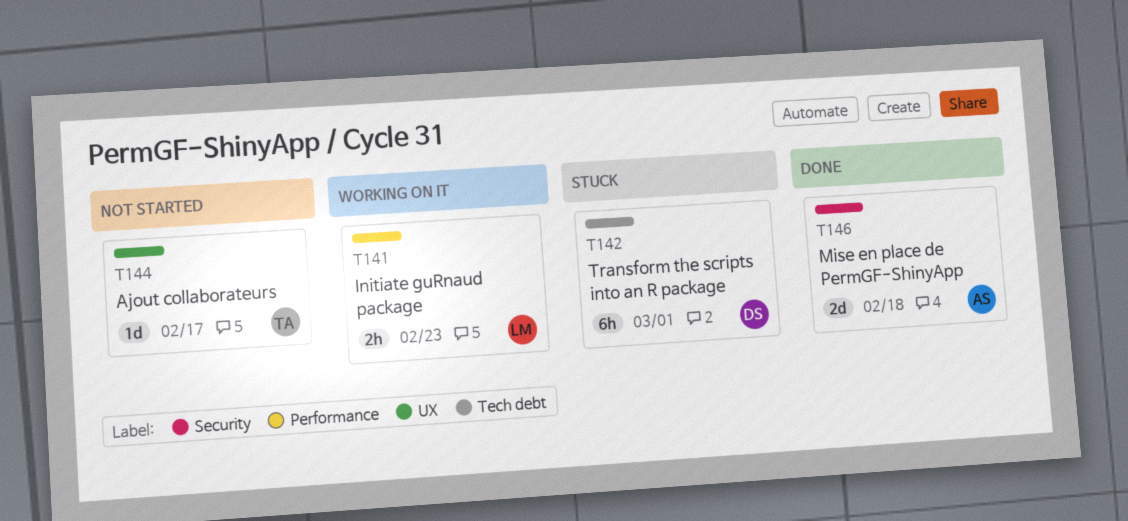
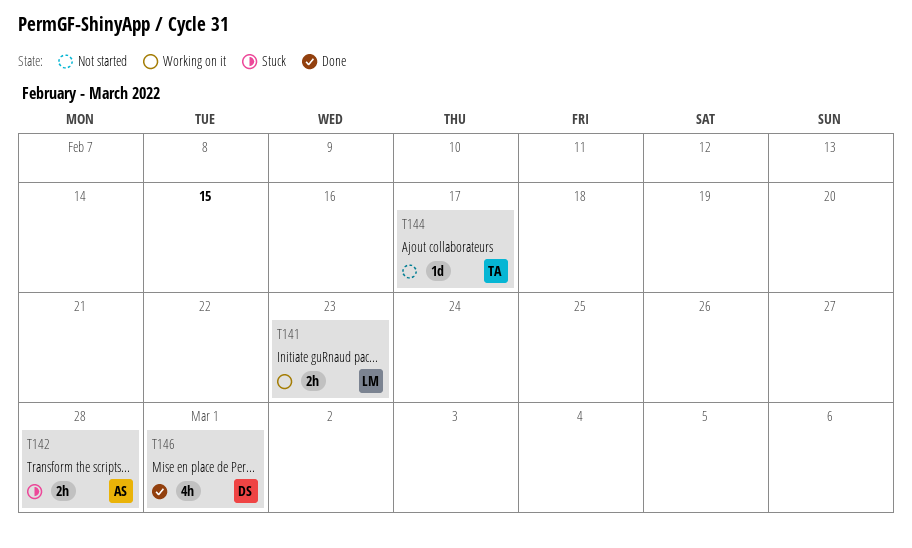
T142, owner: DS -> AS
T142, estimate: 6h -> 2h
T142, due: Mar 1 -> Feb 28
T146, owner: AS -> DS
T146, estimate: 2d -> 4h
T146, due: Feb 18 -> Mar 1

